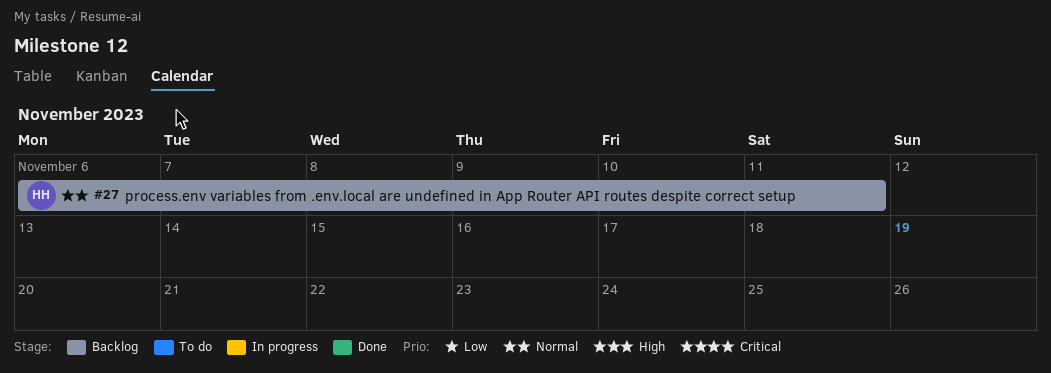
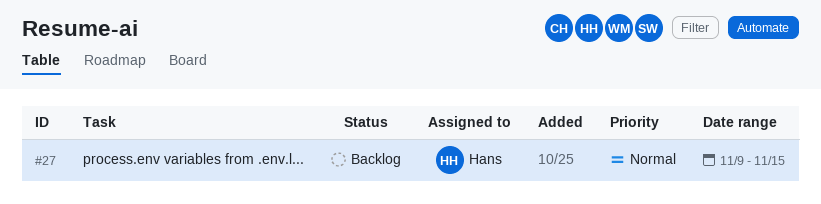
#27, start: Nov 6 -> Nov 9
#27, due: Nov 11 -> Nov 15

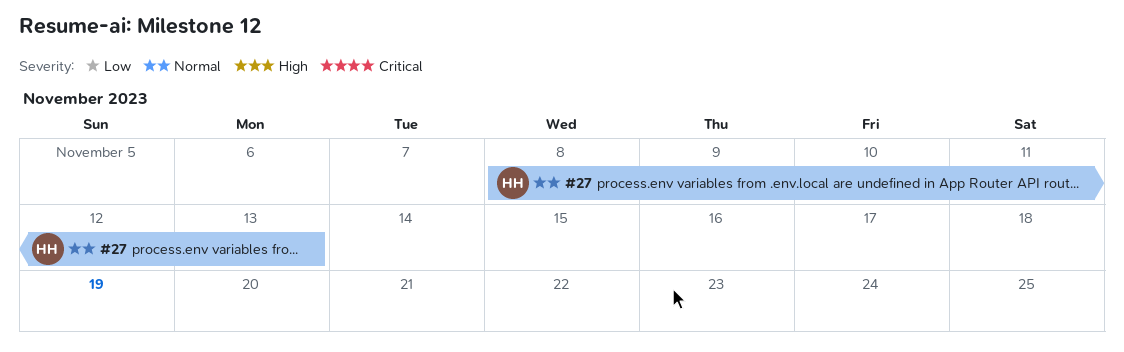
#27, start: Nov 9 -> Nov 8
#27, due: Nov 15 -> Nov 13

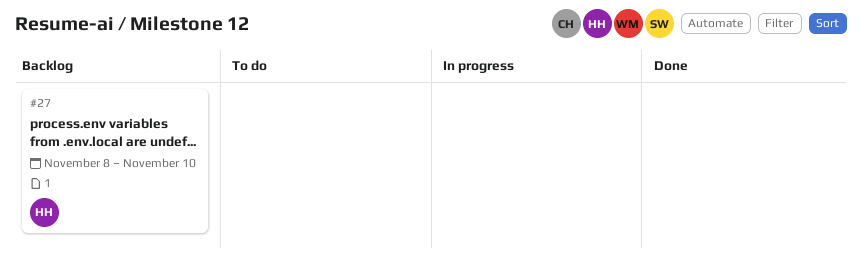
#27, due: Nov 13 -> Nov 10

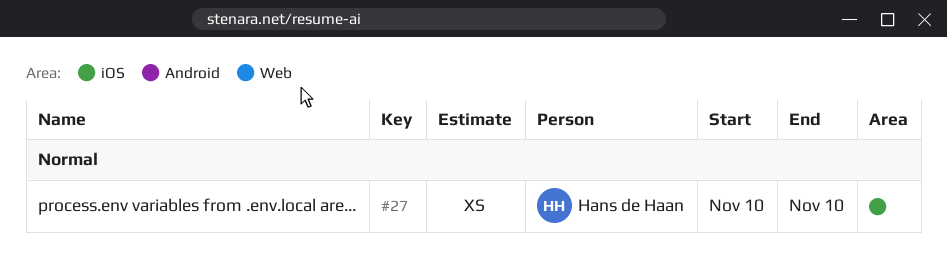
#27, start: Nov 8 -> Nov 10

